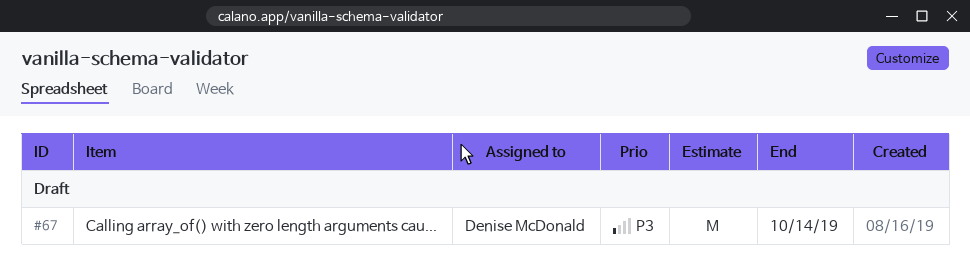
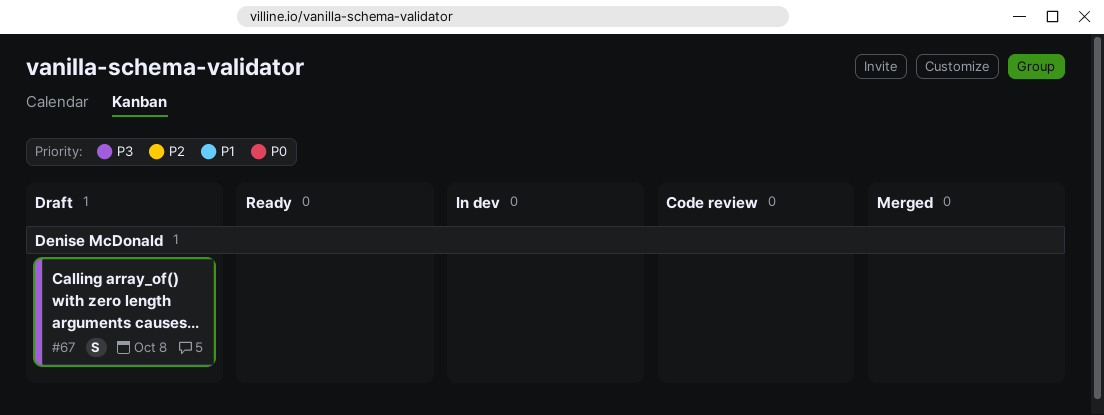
#67, estimate: M -> S
#67, due: Oct 14 -> Oct 8

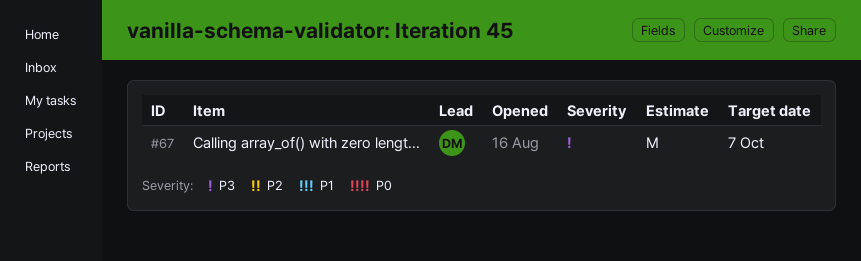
#67, estimate: S -> M
#67, due: Oct 8 -> Oct 7

